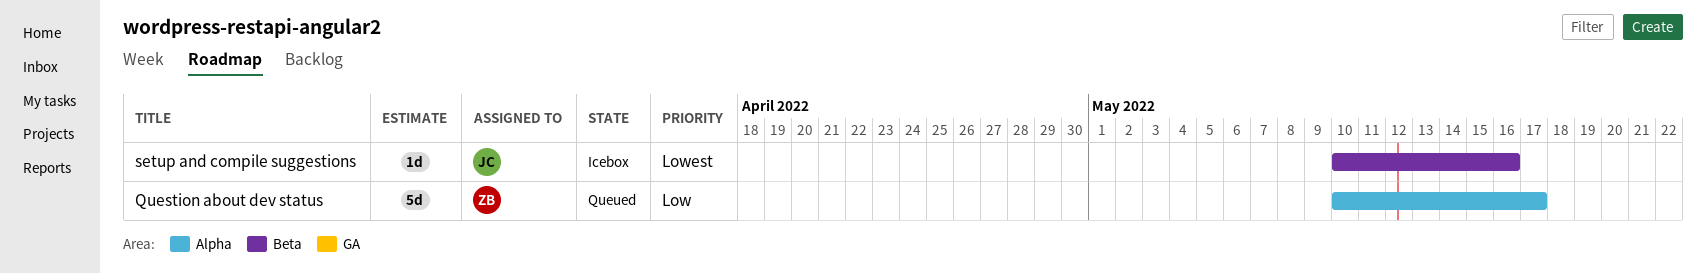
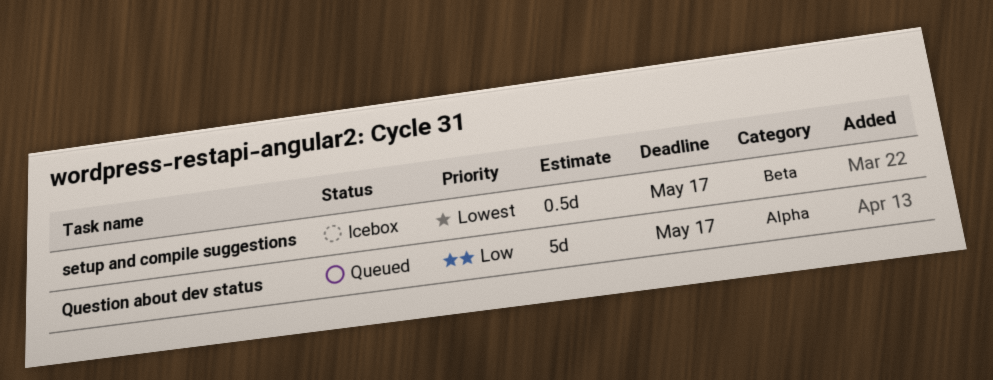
setup and compile suggestions, estimate: 1d -> 0.5d
setup and compile suggestions, due: May 16 -> May 17

